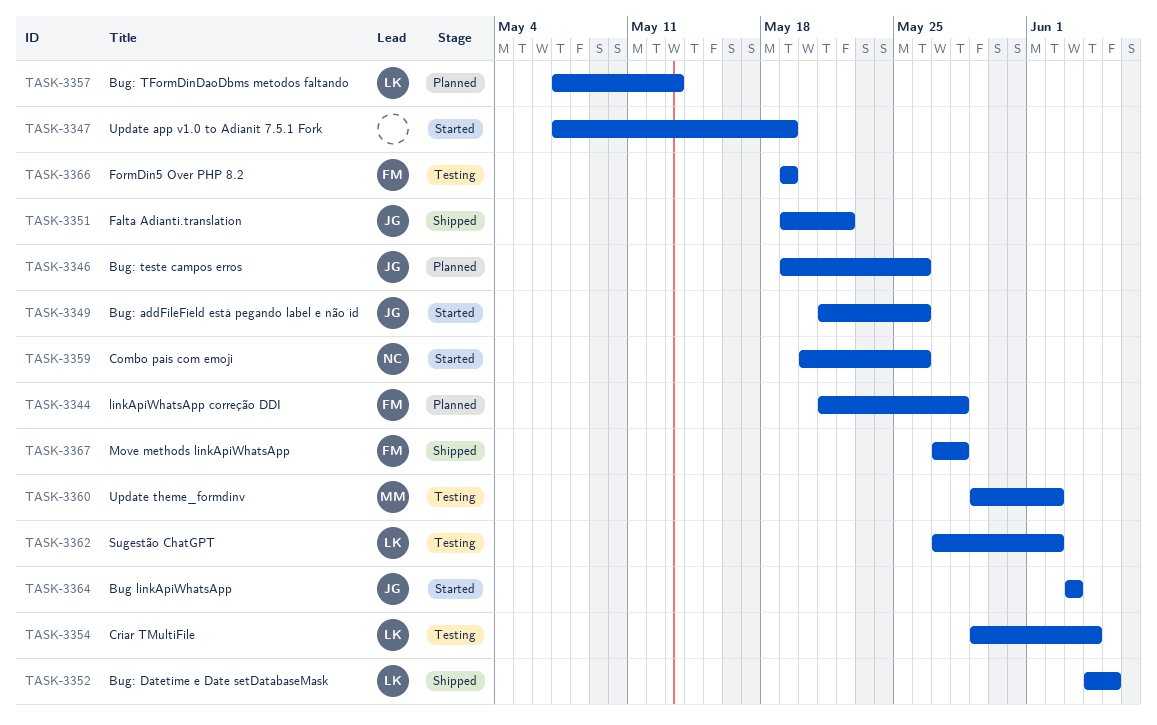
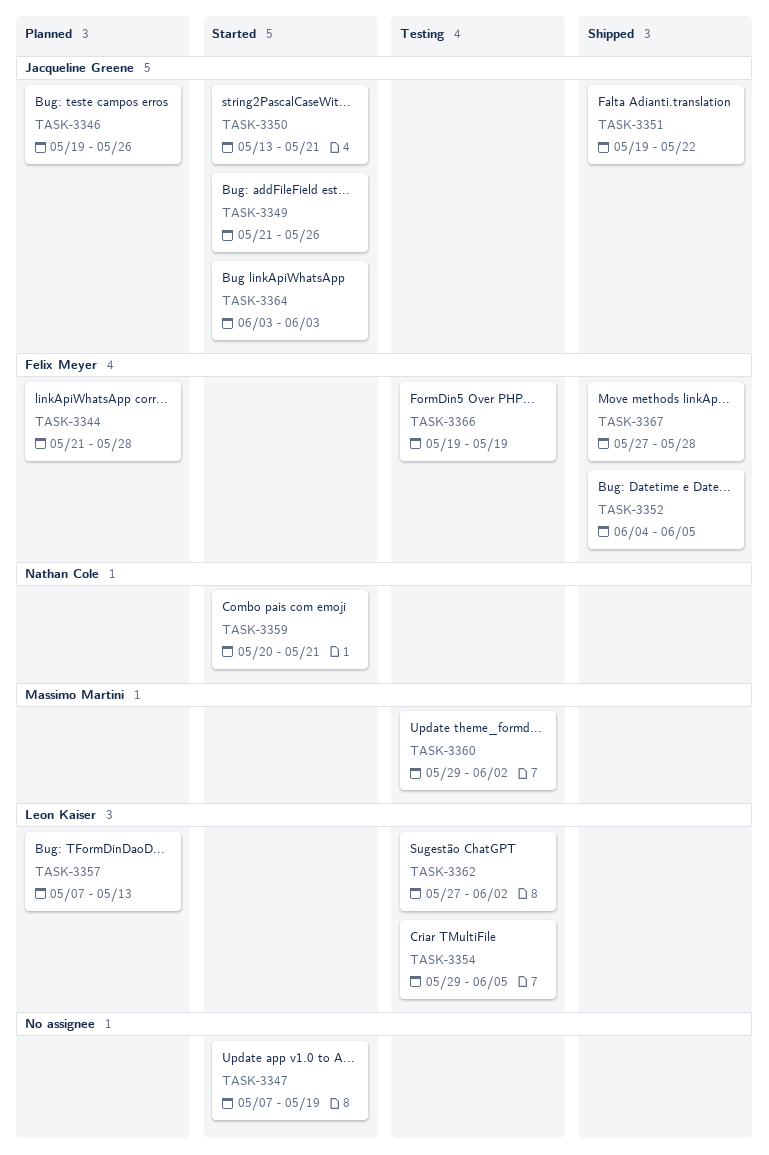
TASK-3350: none -> present
TASK-3352, owner: Leon Kaiser -> Felix Meyer
TASK-3354, due: Jun 4 -> Jun 5
TASK-3359, due: May 26 -> May 21

